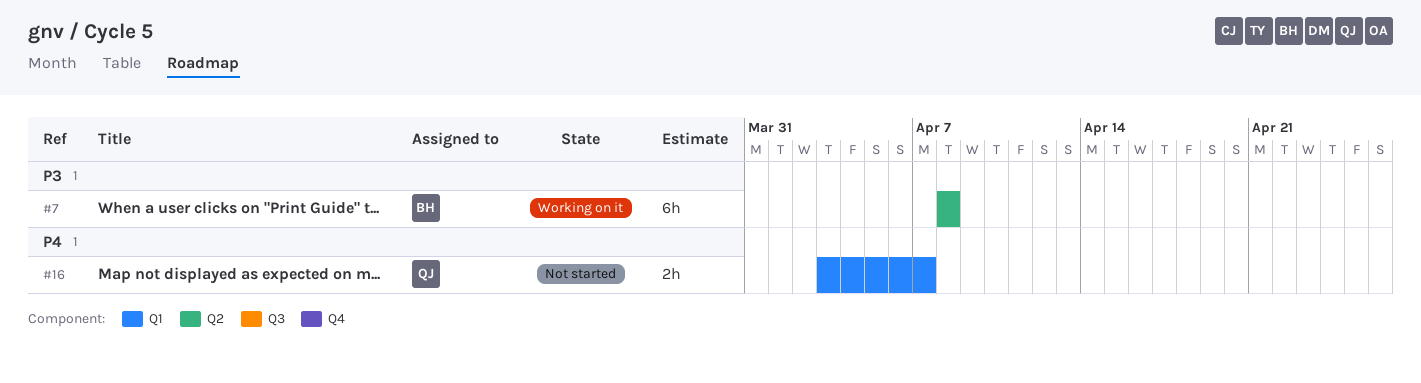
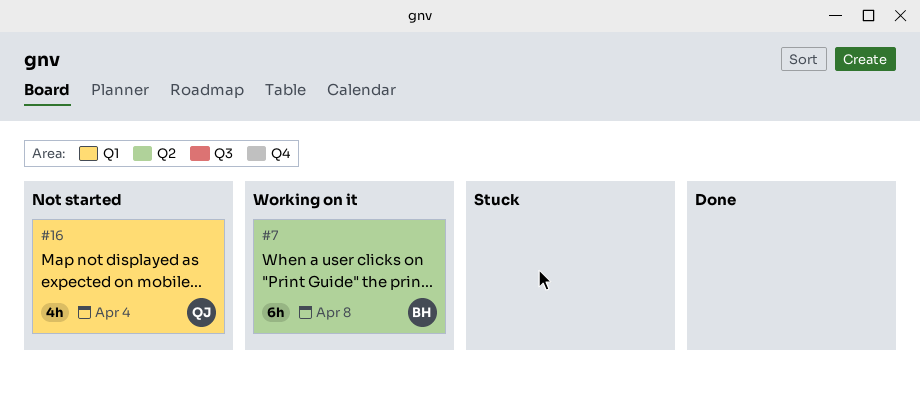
#16, estimate: 2h -> 4h
#16, due: Apr 7 -> Apr 4

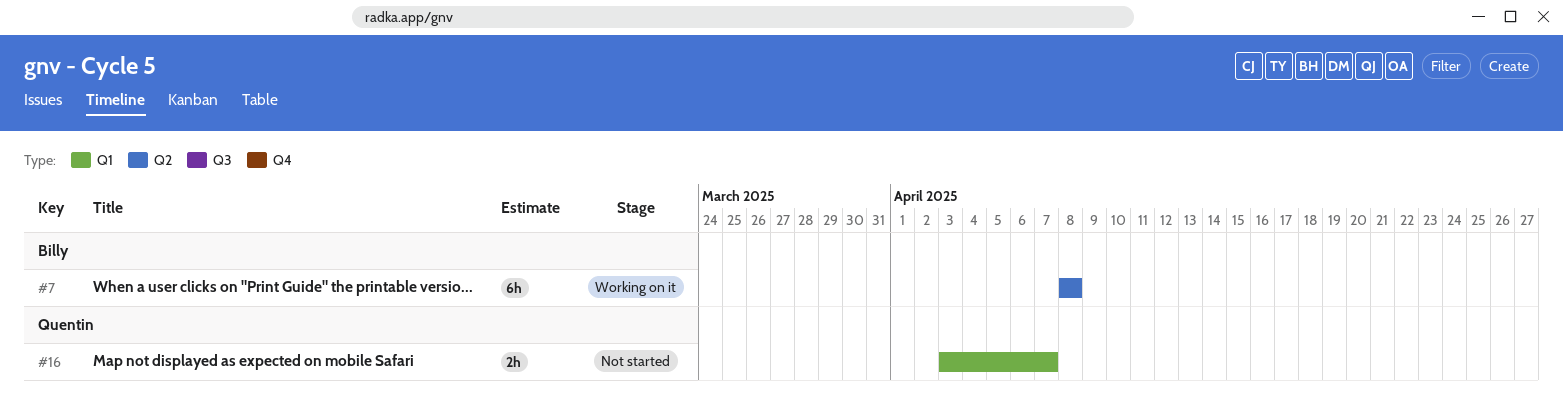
#16, estimate: 4h -> 2h
#16, due: Apr 4 -> Apr 7

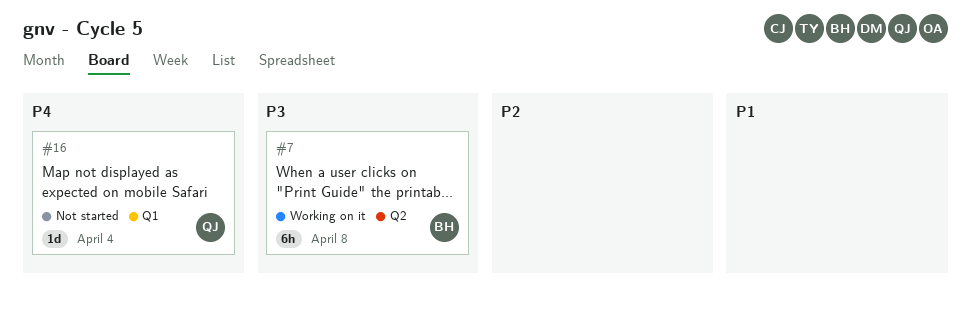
#16, estimate: 2h -> 1d
#16, due: Apr 7 -> Apr 4

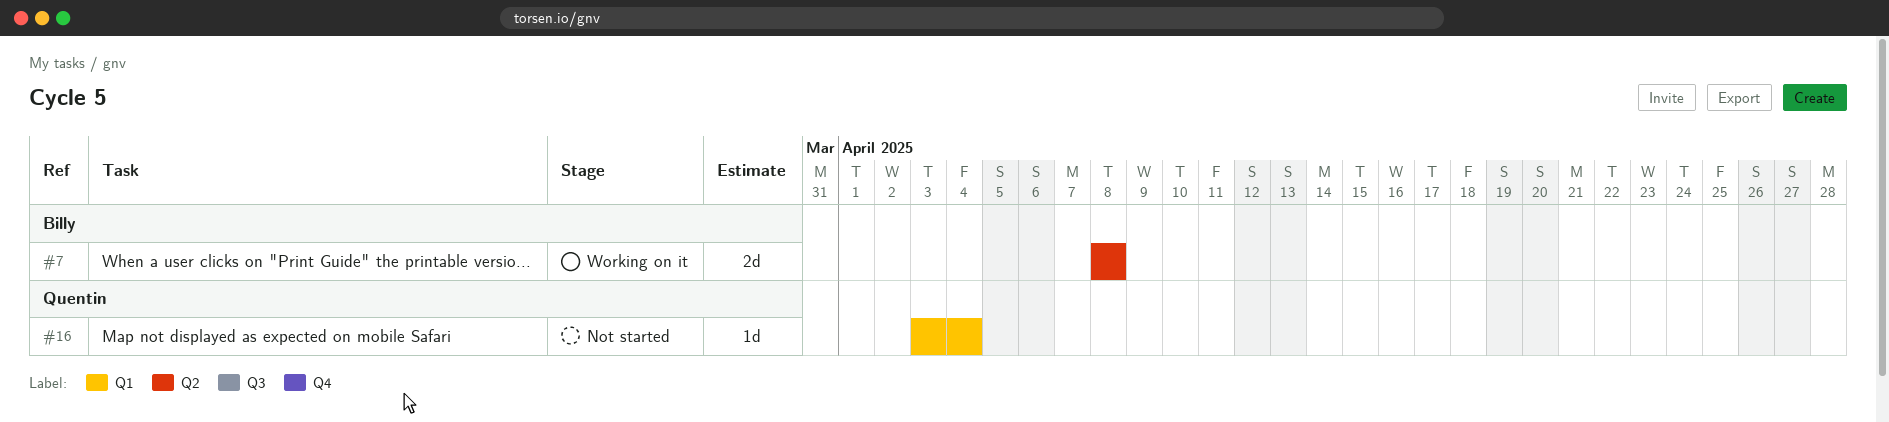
#7, estimate: 6h -> 2d

